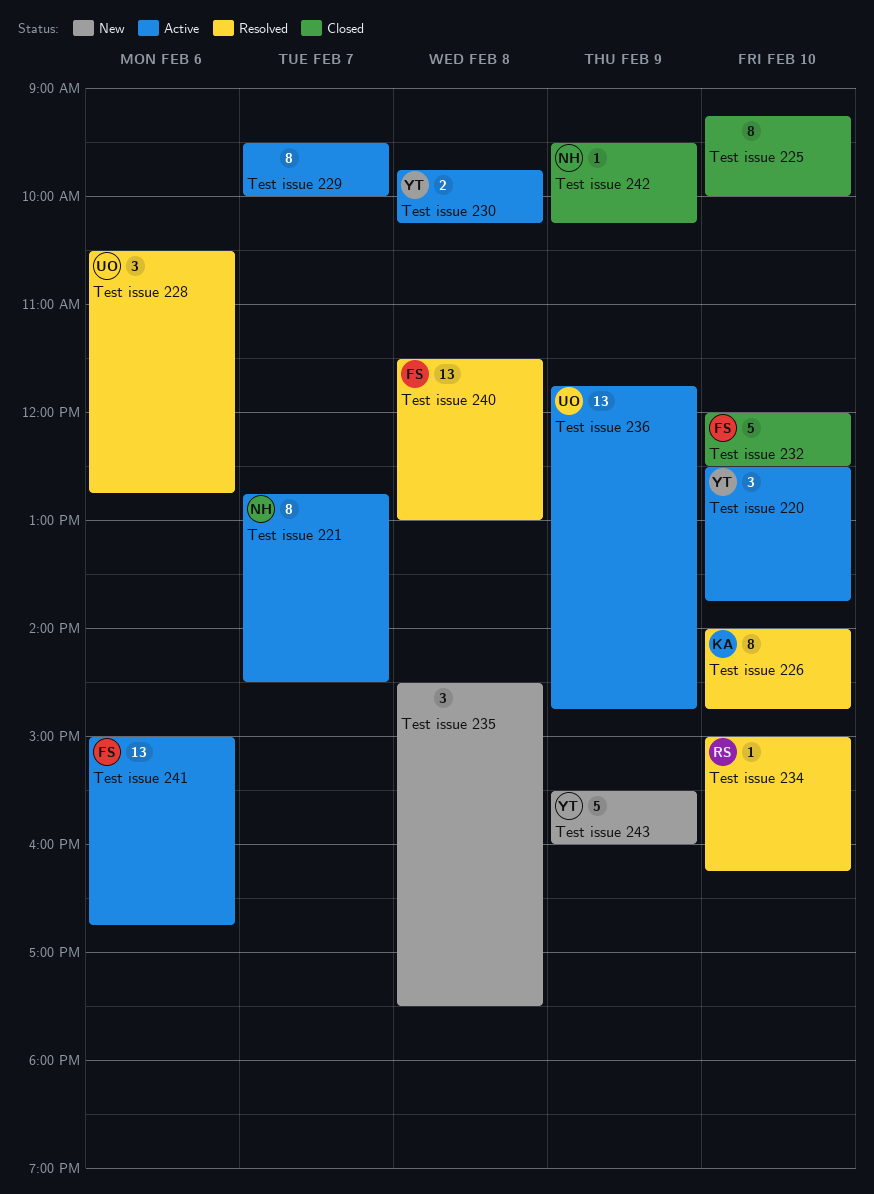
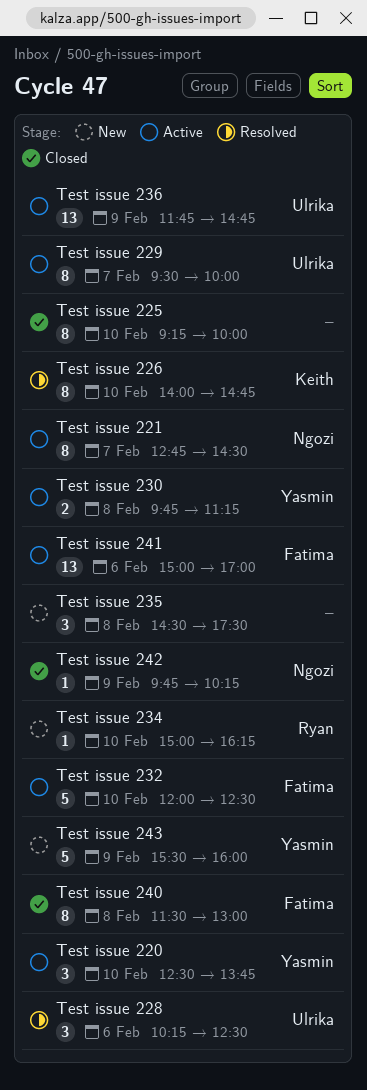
Test issue 228, begins: 10:30 -> 10:15
Test issue 228, ends: 12:45 -> 12:30
Test issue 229, owner: none -> Ulrika
Test issue 230, ends: 10:15 -> 11:15
Test issue 232, status: Closed -> Active
Test issue 234, status: Resolved -> New
Test issue 240, status: Resolved -> Closed
Test issue 240, estimate: 13 -> 8
Test issue 241, ends: 16:45 -> 17:00
Test issue 242, begins: 09:30 -> 09:45

